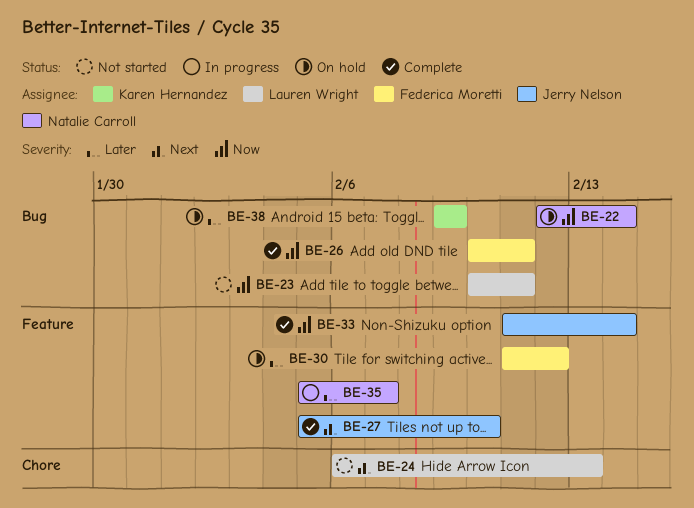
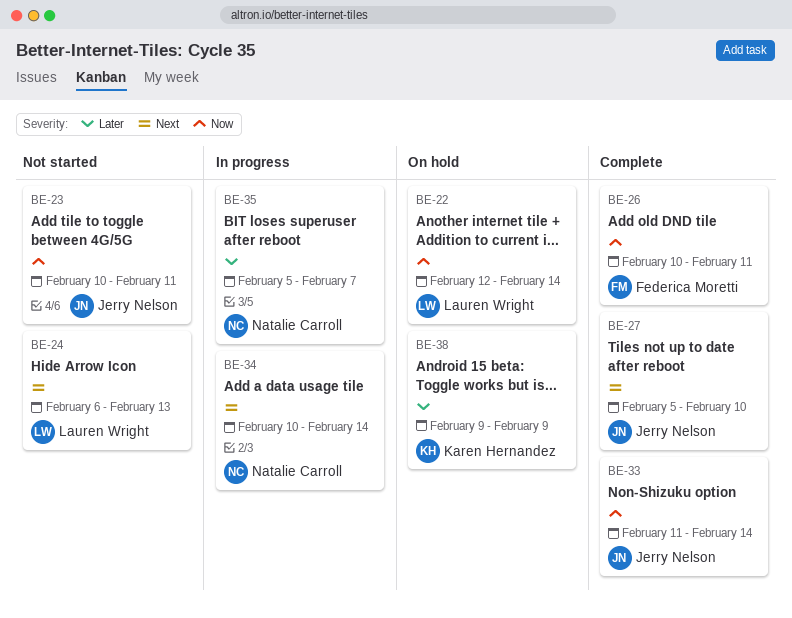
BE-22, owner: Natalie Carroll -> Lauren Wright
BE-23, owner: Lauren Wright -> Jerry Nelson
BE-30: present -> none
BE-34: none -> present

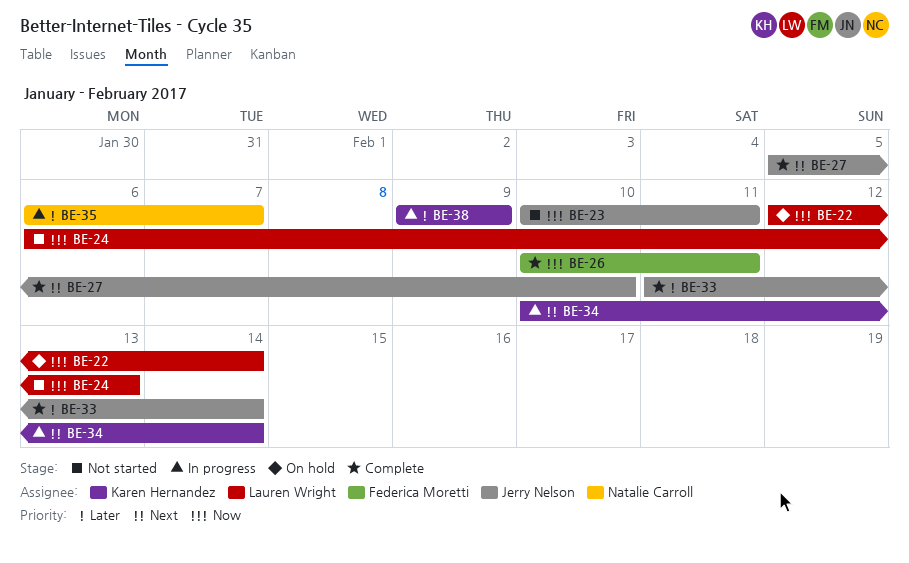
BE-24, priority: Next -> Now
BE-33, priority: Now -> Later
BE-34, owner: Natalie Carroll -> Karen Hernandez
BE-35, start: Feb 5 -> Feb 6
BE-38, status: On hold -> In progress

